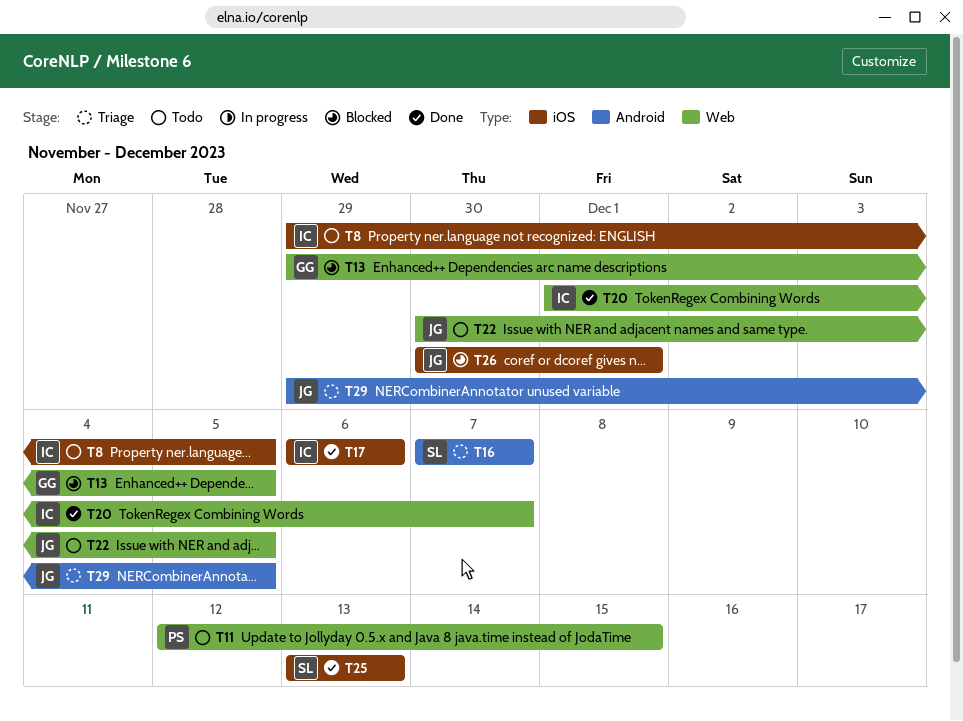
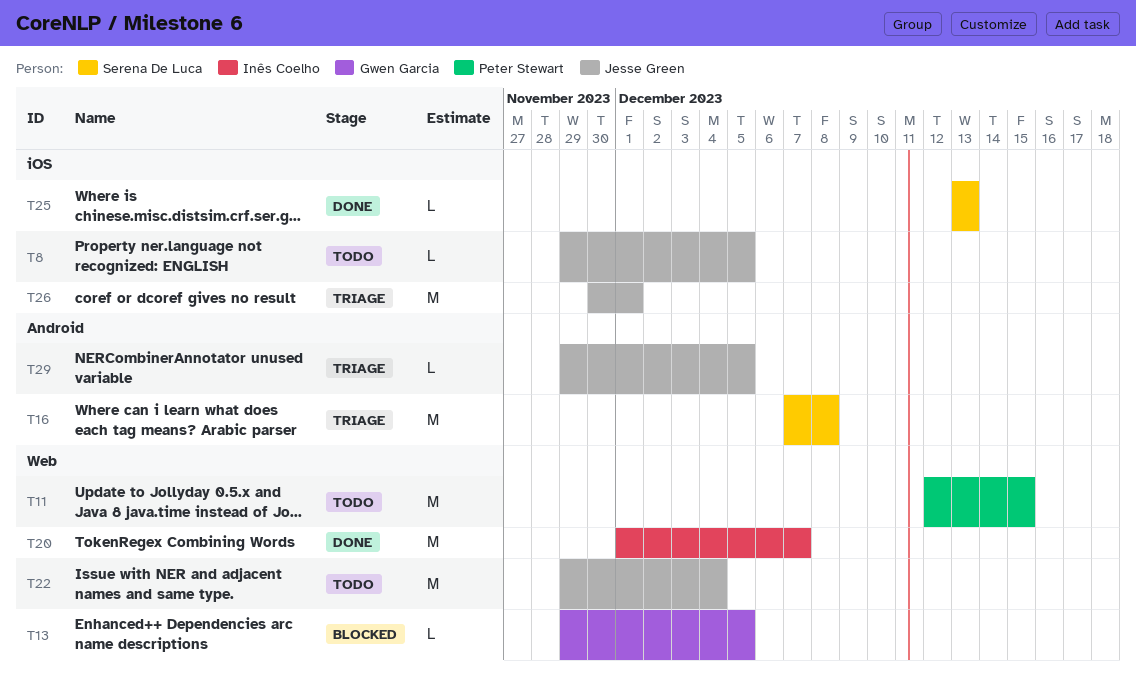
T8, owner: Inês Coelho -> Jesse Green
T16, due: Dec 7 -> Dec 8
T17: present -> none
T22, start: Nov 30 -> Nov 29
T22, due: Dec 5 -> Dec 4
T26, status: Blocked -> Triage

